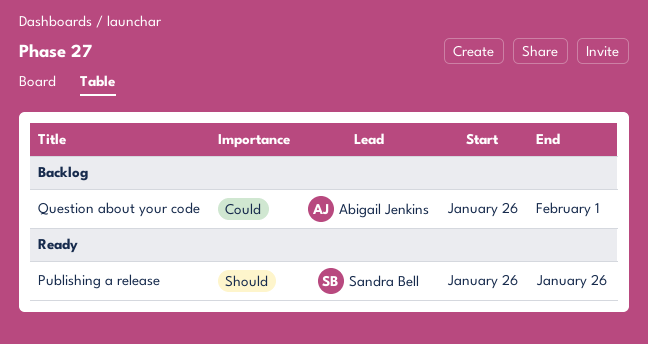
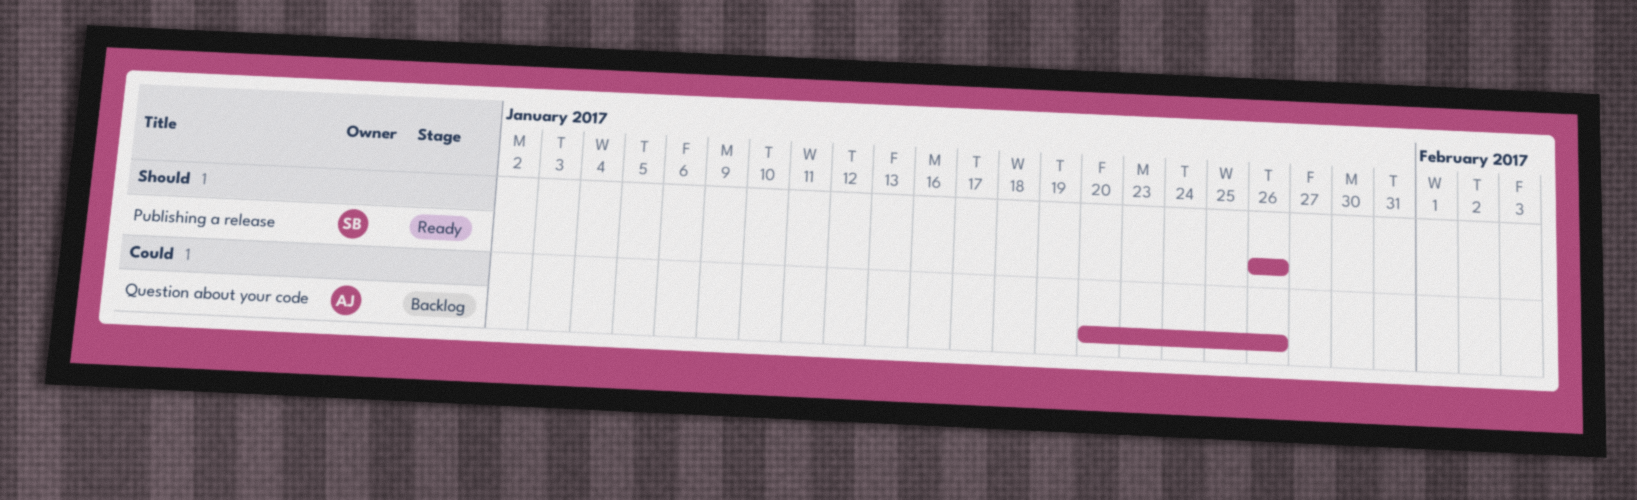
Question about your code, start: Jan 26 -> Jan 20
Question about your code, due: Feb 1 -> Jan 26

